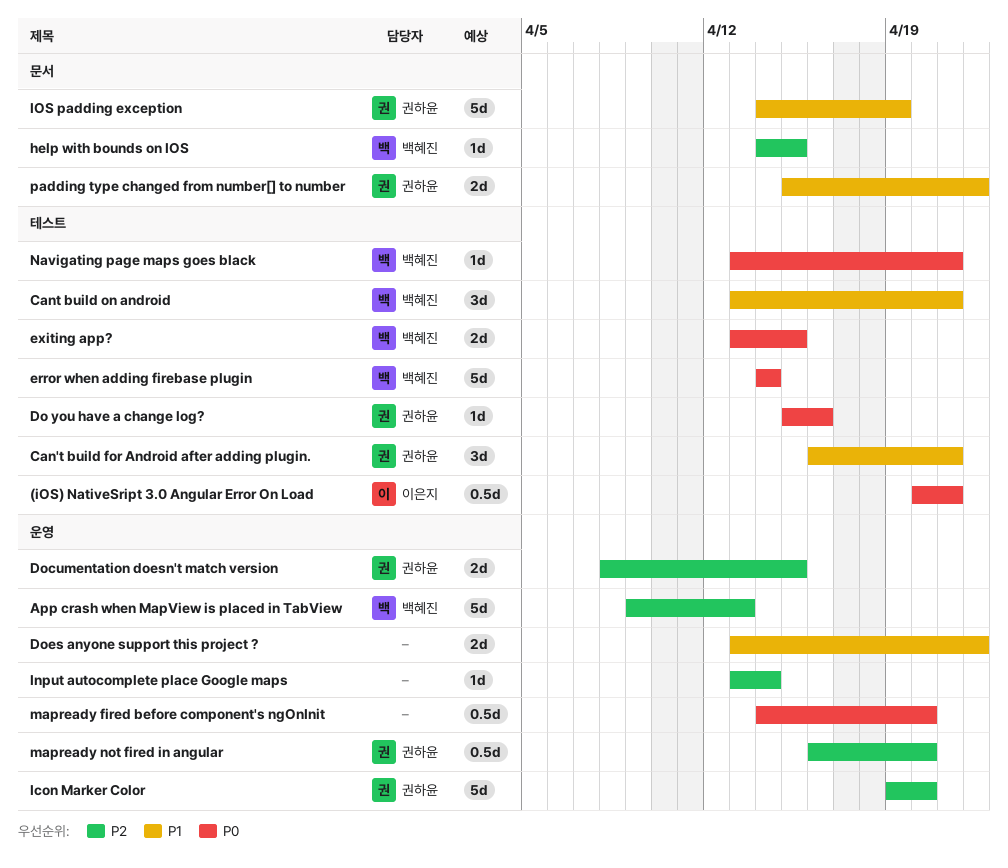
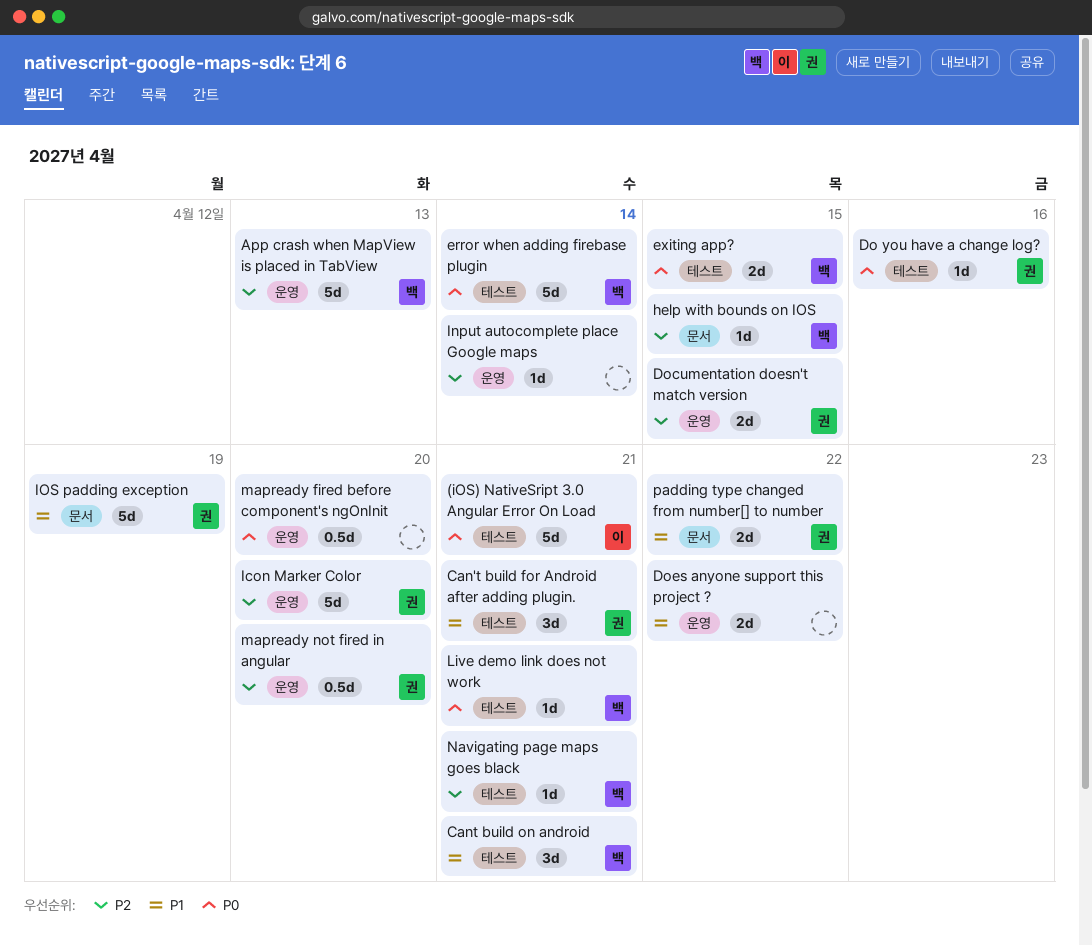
(iOS) NativeSript 3.0 Angular Error On Load, estimate: 0.5d -> 5d
Live demo link does not work: none -> present
Navigating page maps goes black, priority: P0 -> P2

